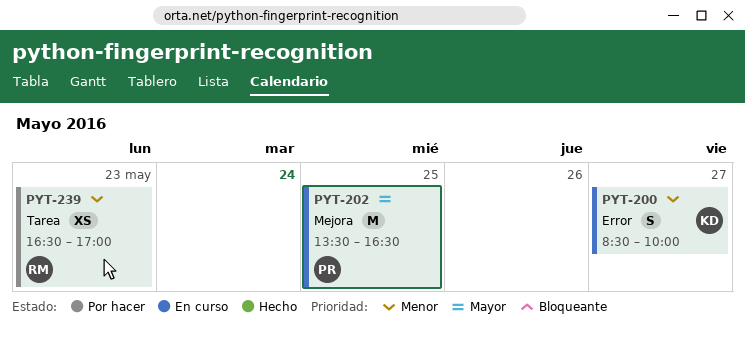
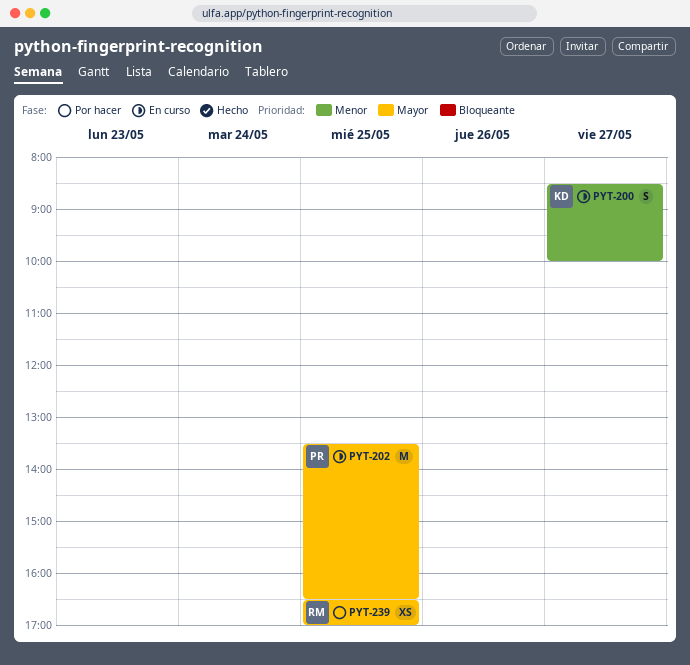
PYT-239, priority: Menor -> Mayor
PYT-239, day: May 23 -> May 25

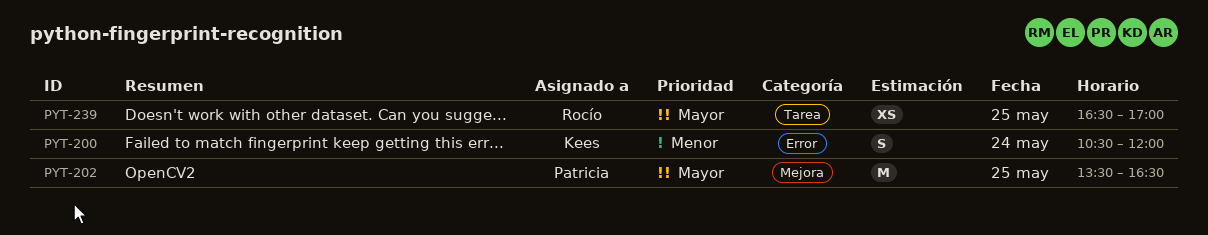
PYT-200, day: May 27 -> May 24
PYT-200, begins: 08:30 -> 10:30
PYT-200, ends: 10:00 -> 12:00

